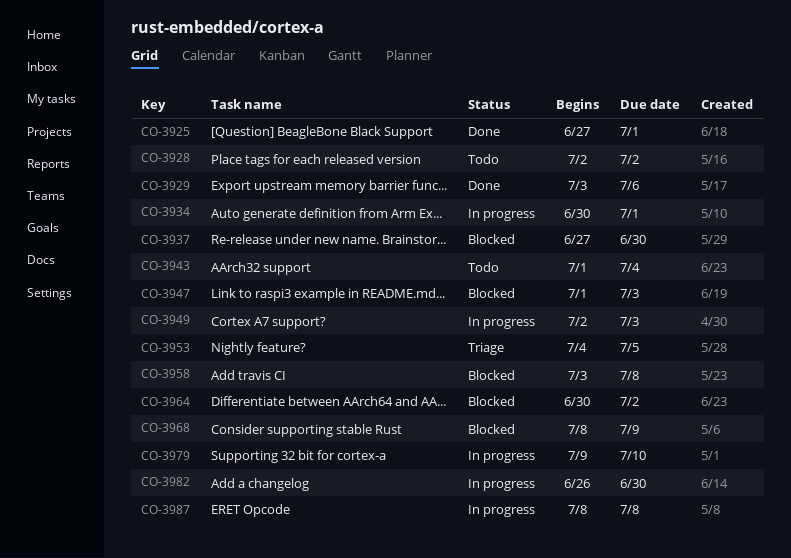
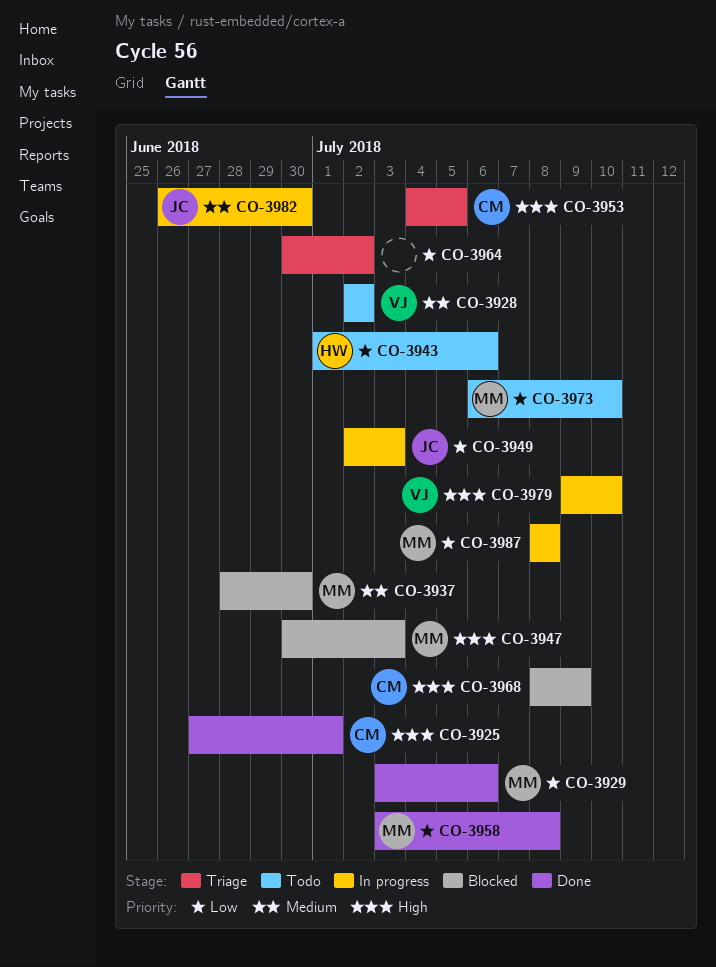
CO-3934: present -> none
CO-3937, start: Jun 27 -> Jun 28
CO-3943, due: Jul 4 -> Jul 6
CO-3947, start: Jul 1 -> Jun 30
CO-3958, status: Blocked -> Done
CO-3964, status: Blocked -> Triage
CO-3973: none -> present

